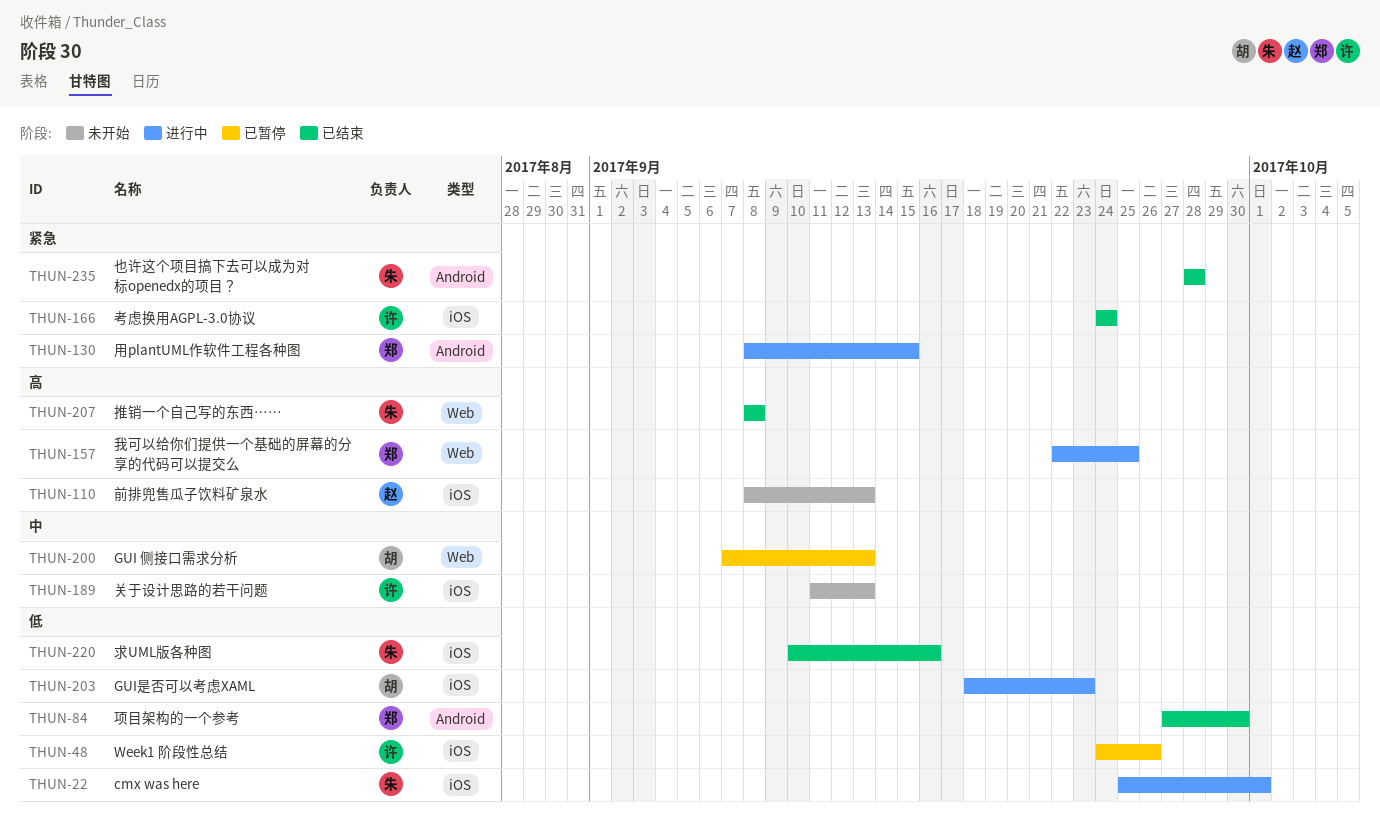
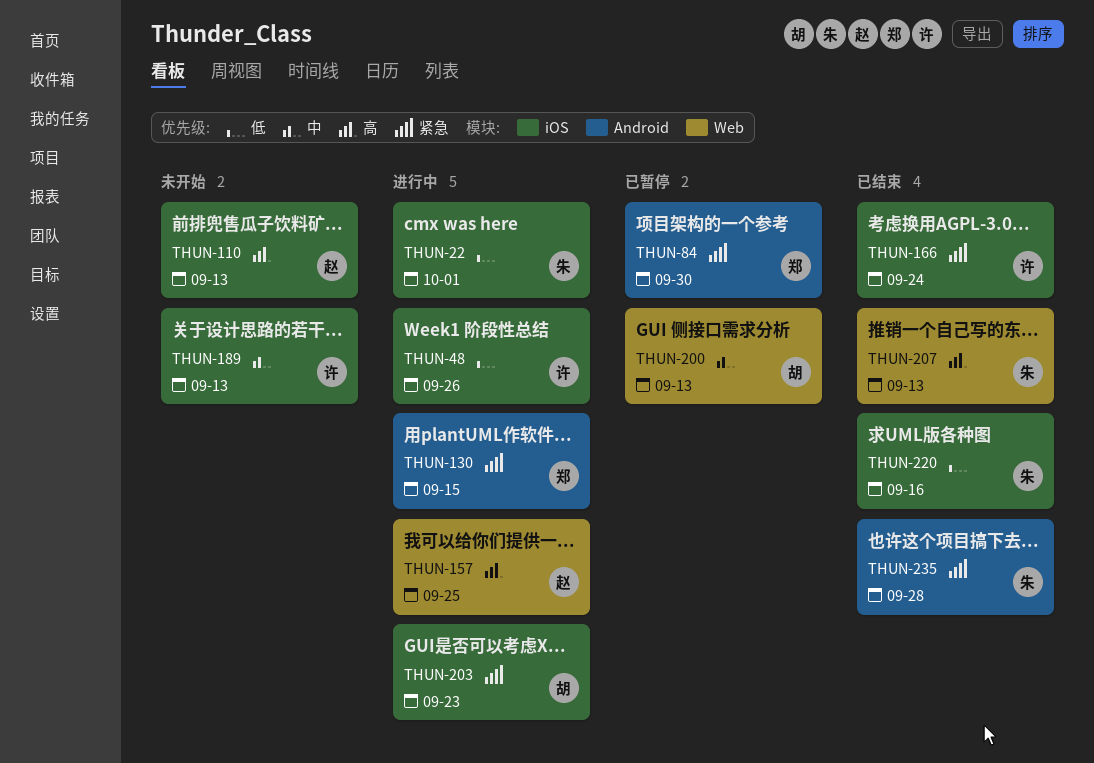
THUN-48, status: 已暂停 -> 进行中
THUN-84, status: 已结束 -> 已暂停
THUN-84, priority: 低 -> 紧急
THUN-157, owner: 郑 -> 赵
THUN-203, priority: 低 -> 紧急
THUN-207, due: Sep 8 -> Sep 13

